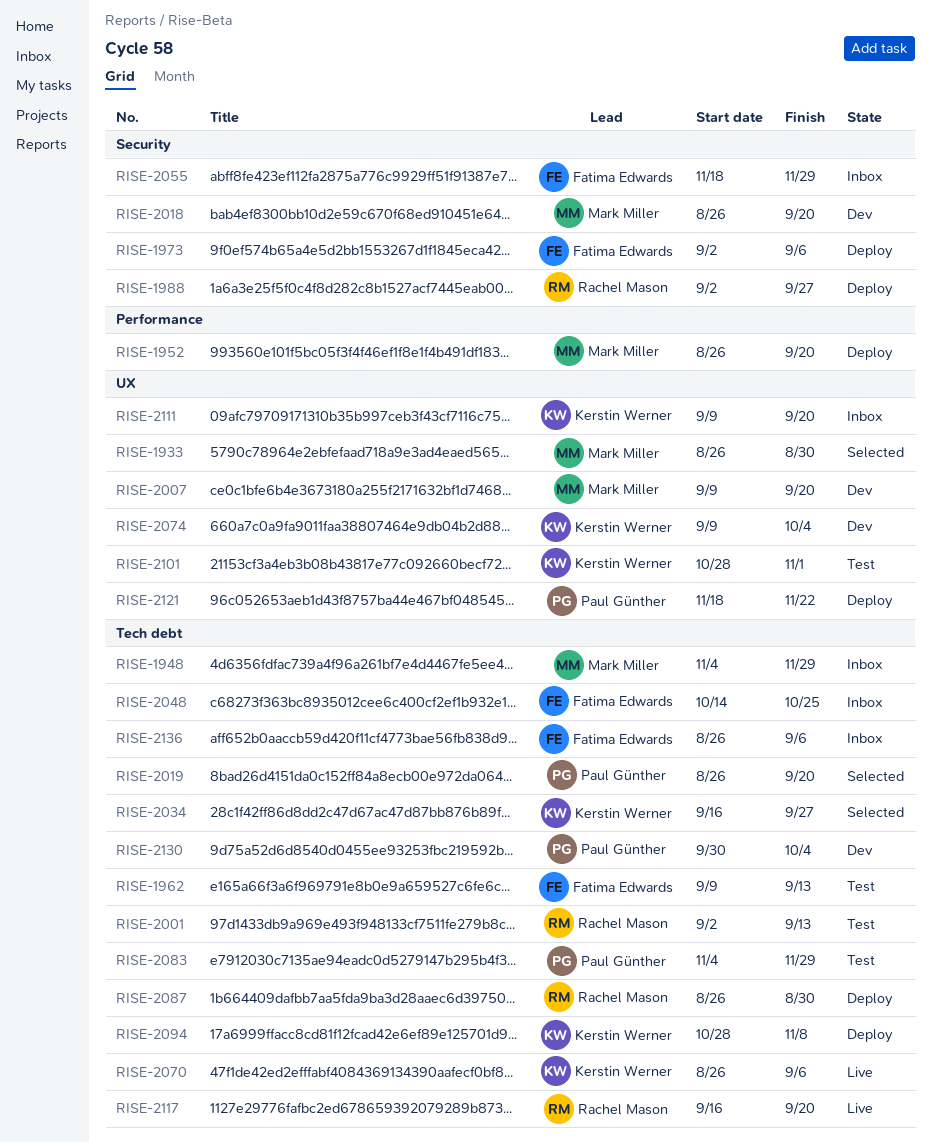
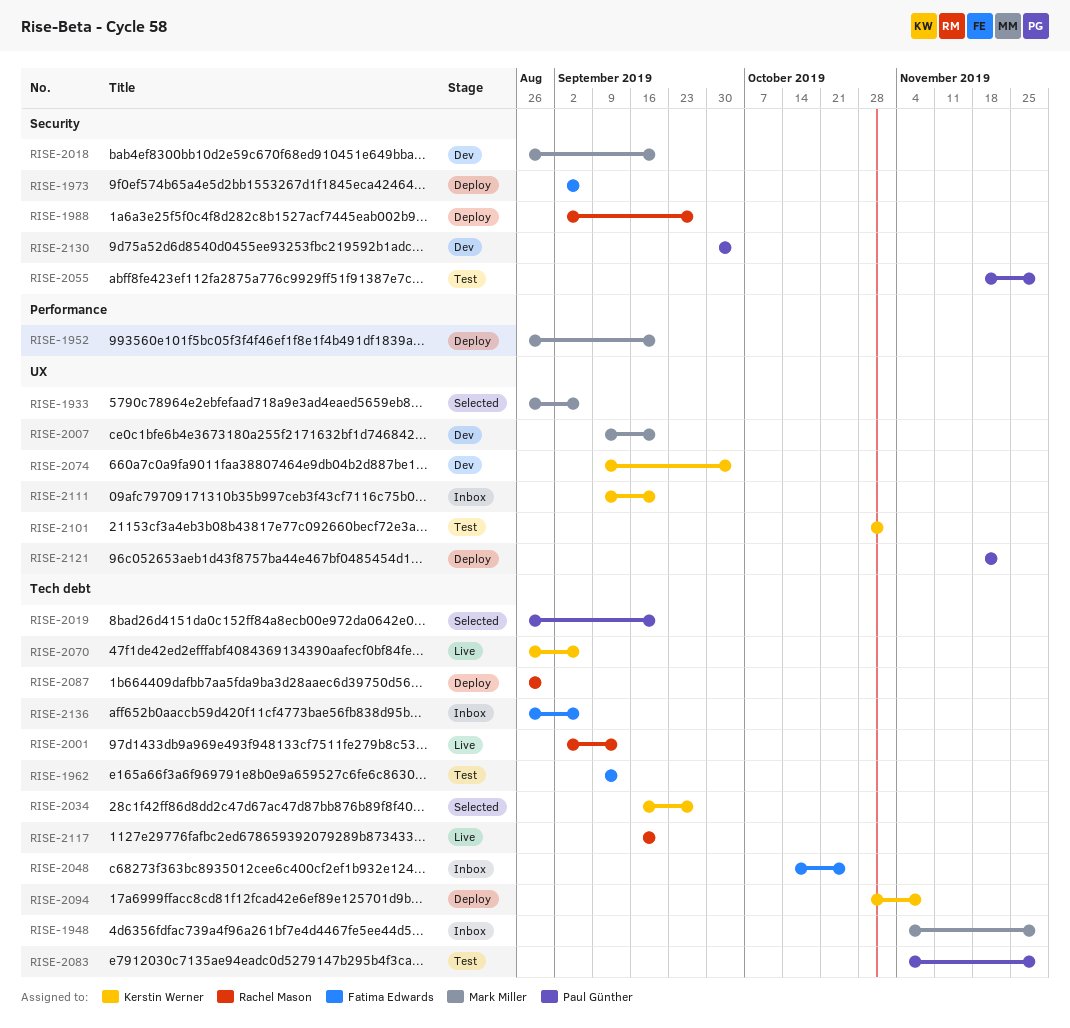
RISE-1933, due: Aug 30 -> Sep 6
RISE-2001, status: Test -> Live
RISE-2055, status: Inbox -> Test
RISE-2055, owner: Fatima Edwards -> Paul Günther
RISE-2130, label: Tech debt -> Security

